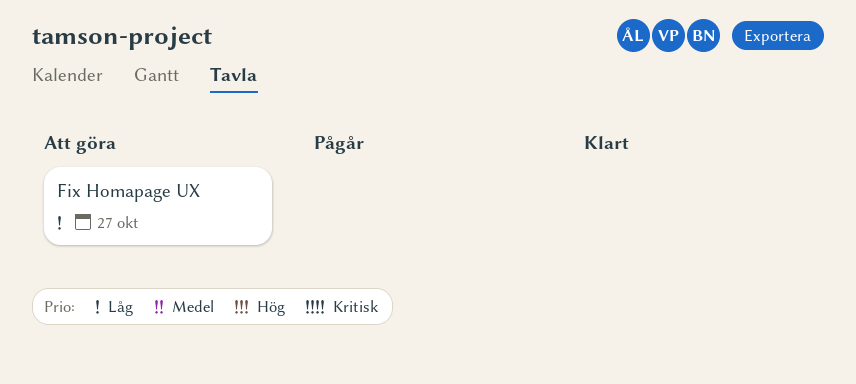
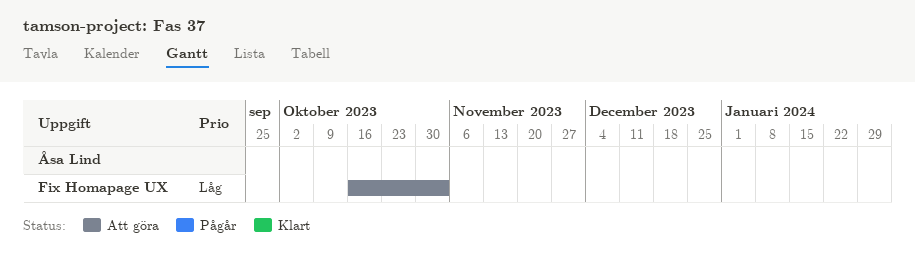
Fix Homapage UX, due: Oct 27 -> Nov 3

